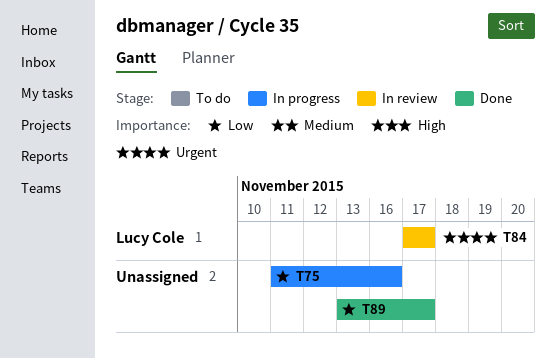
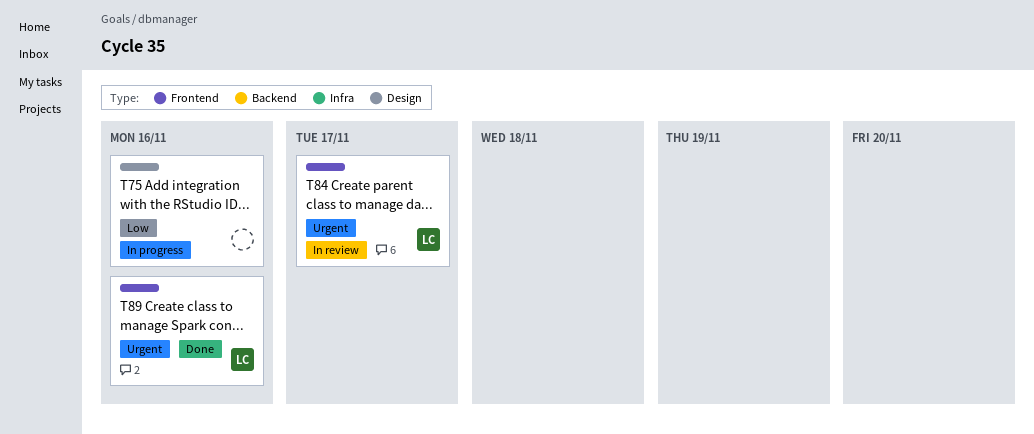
T89, owner: none -> Lucy Cole
T89, priority: Low -> Urgent
T89, due: Nov 17 -> Nov 16

